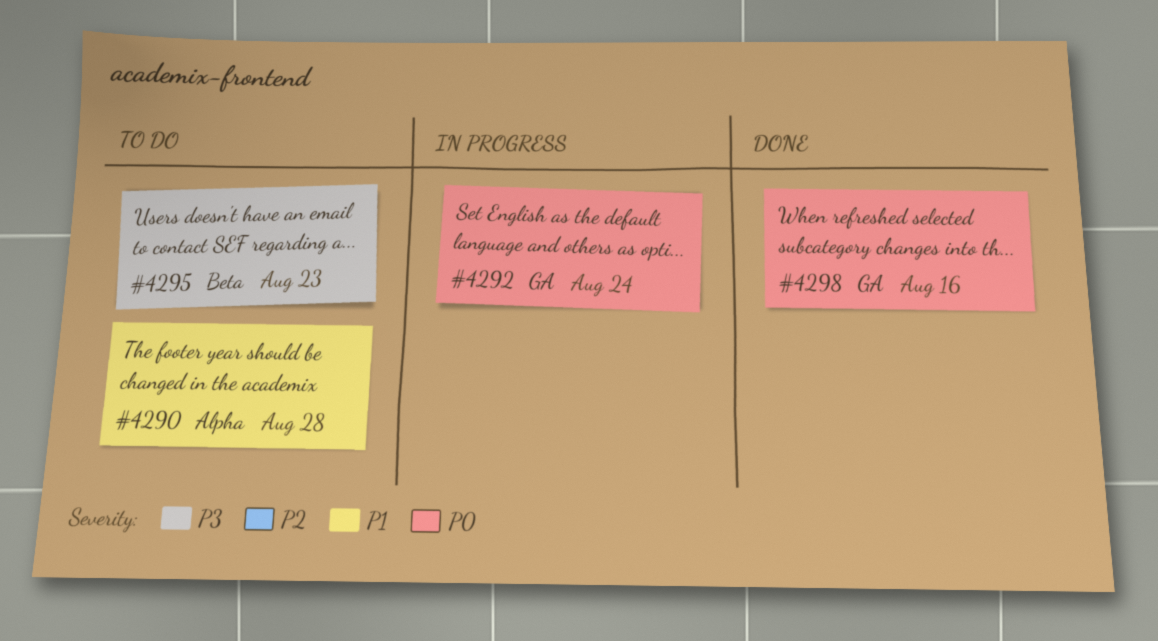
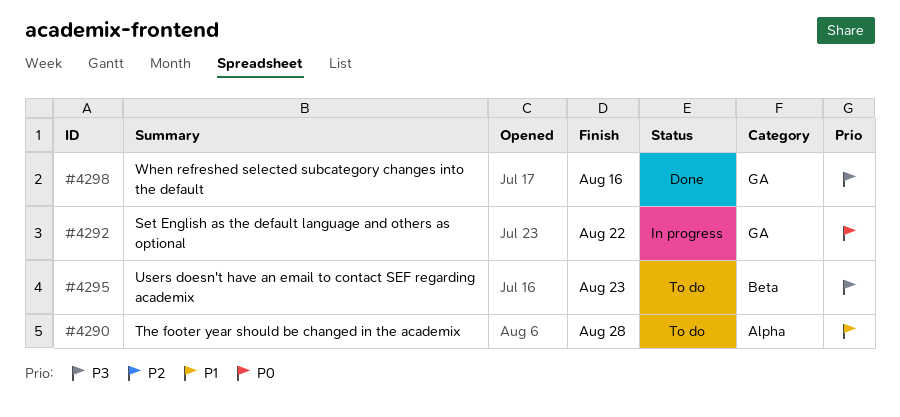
#4292, due: Aug 24 -> Aug 22
#4298, priority: P0 -> P3

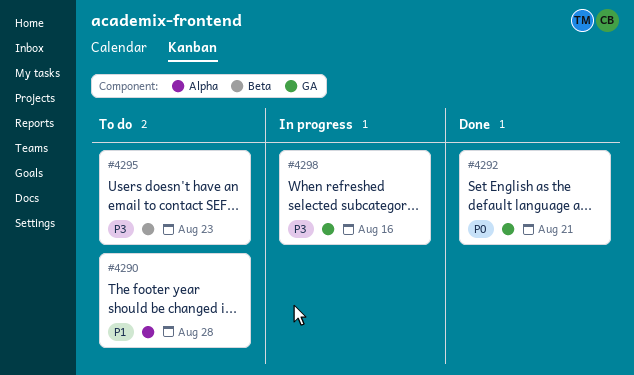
#4292, status: In progress -> Done
#4292, due: Aug 22 -> Aug 21
#4298, status: Done -> In progress

